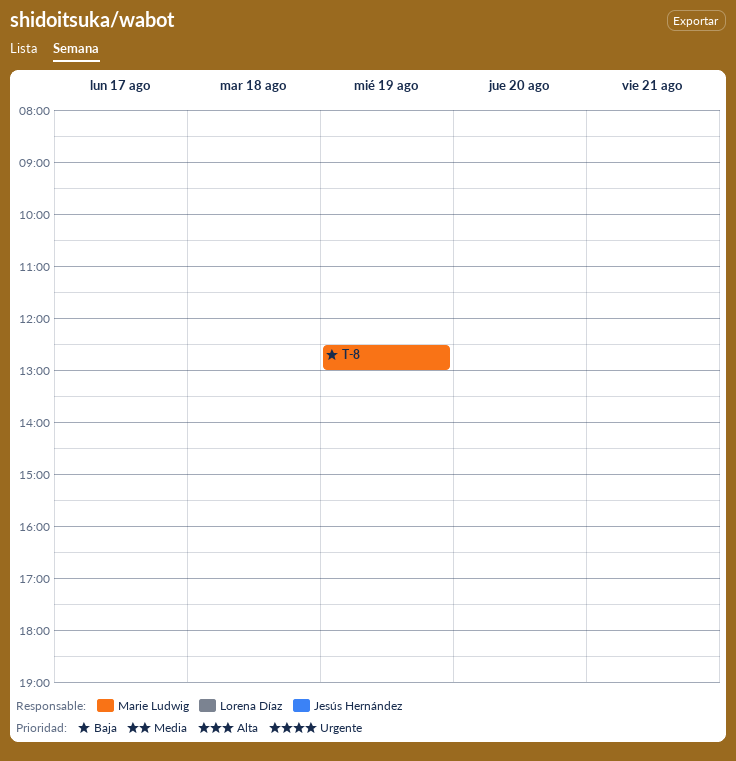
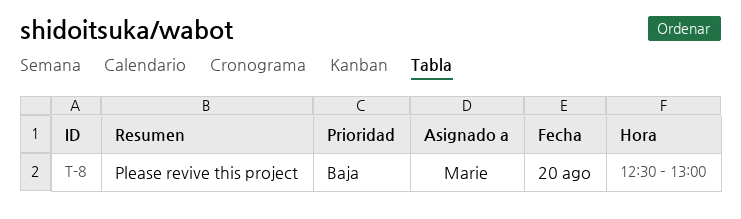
T-8, day: Aug 19 -> Aug 20

